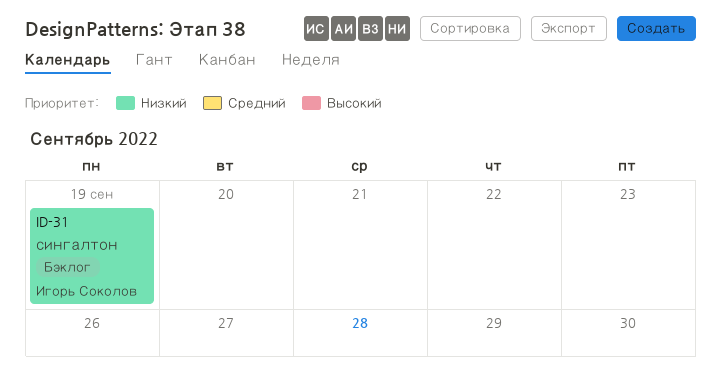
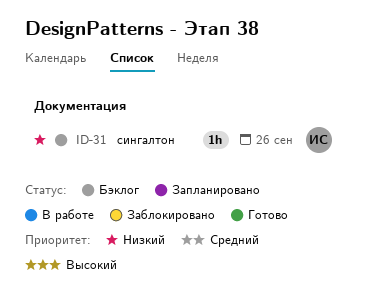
ID-31, due: Sep 19 -> Sep 26

